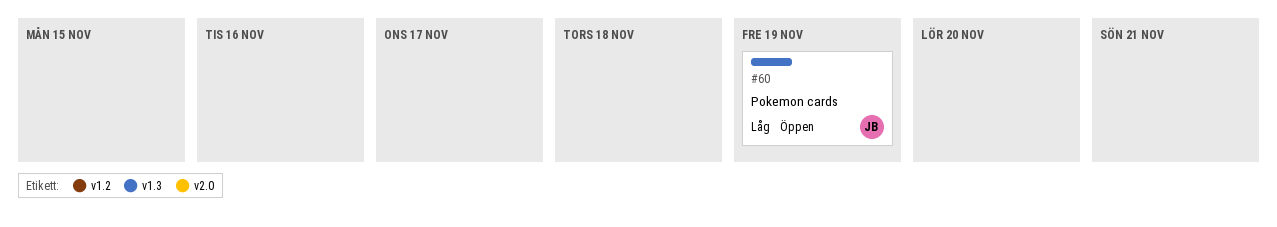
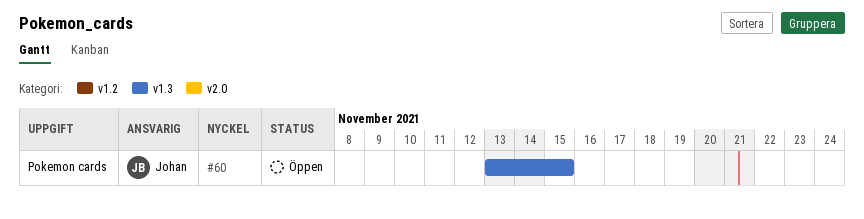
#60, due: Nov 19 -> Nov 15

